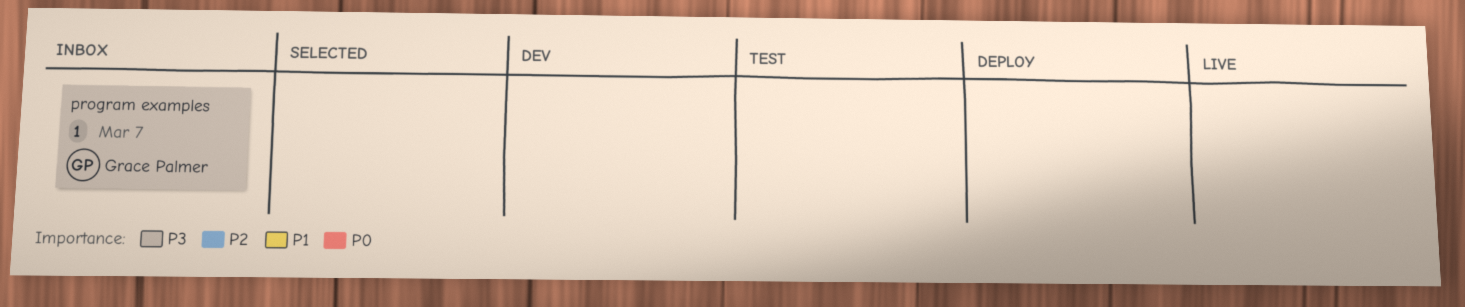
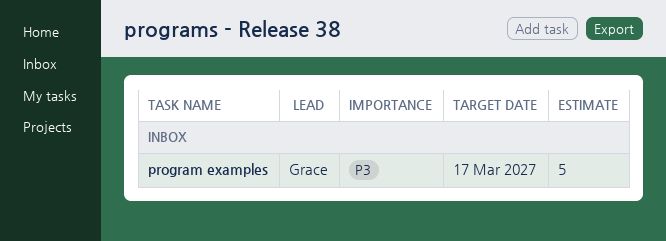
program examples, estimate: 1 -> 5
program examples, due: Mar 7 -> Mar 17

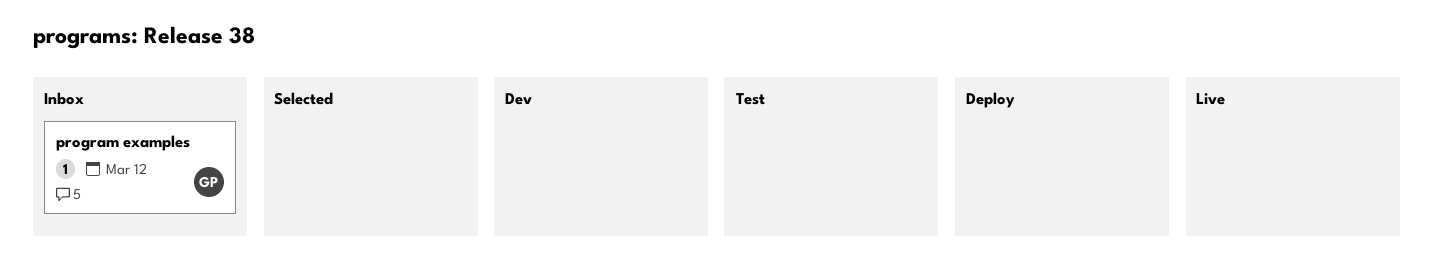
program examples, estimate: 5 -> 1
program examples, due: Mar 17 -> Mar 12

